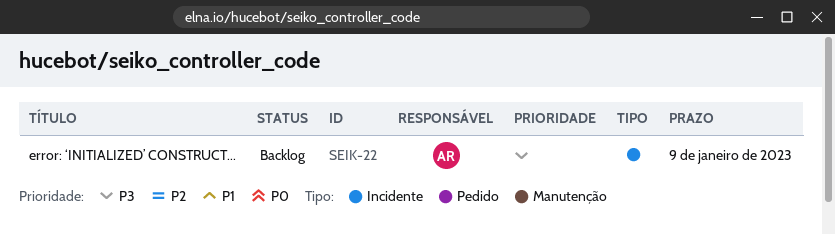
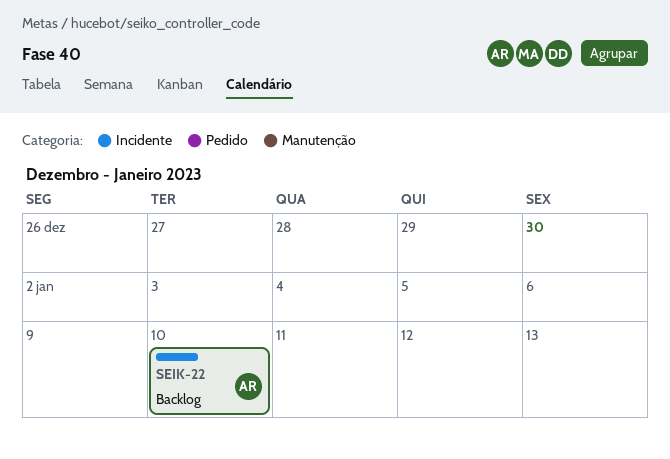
SEIK-22, due: Jan 9 -> Jan 10

